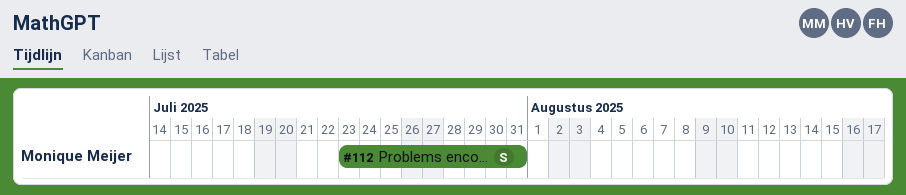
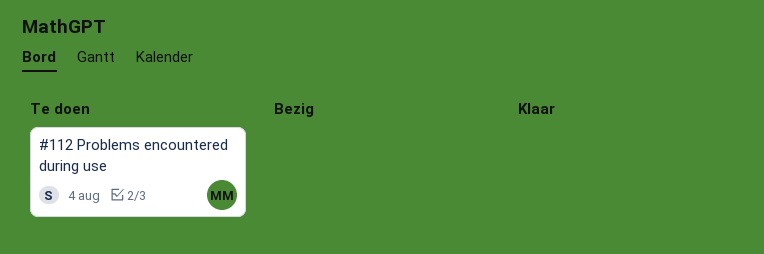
#112, due: Jul 31 -> Aug 4

